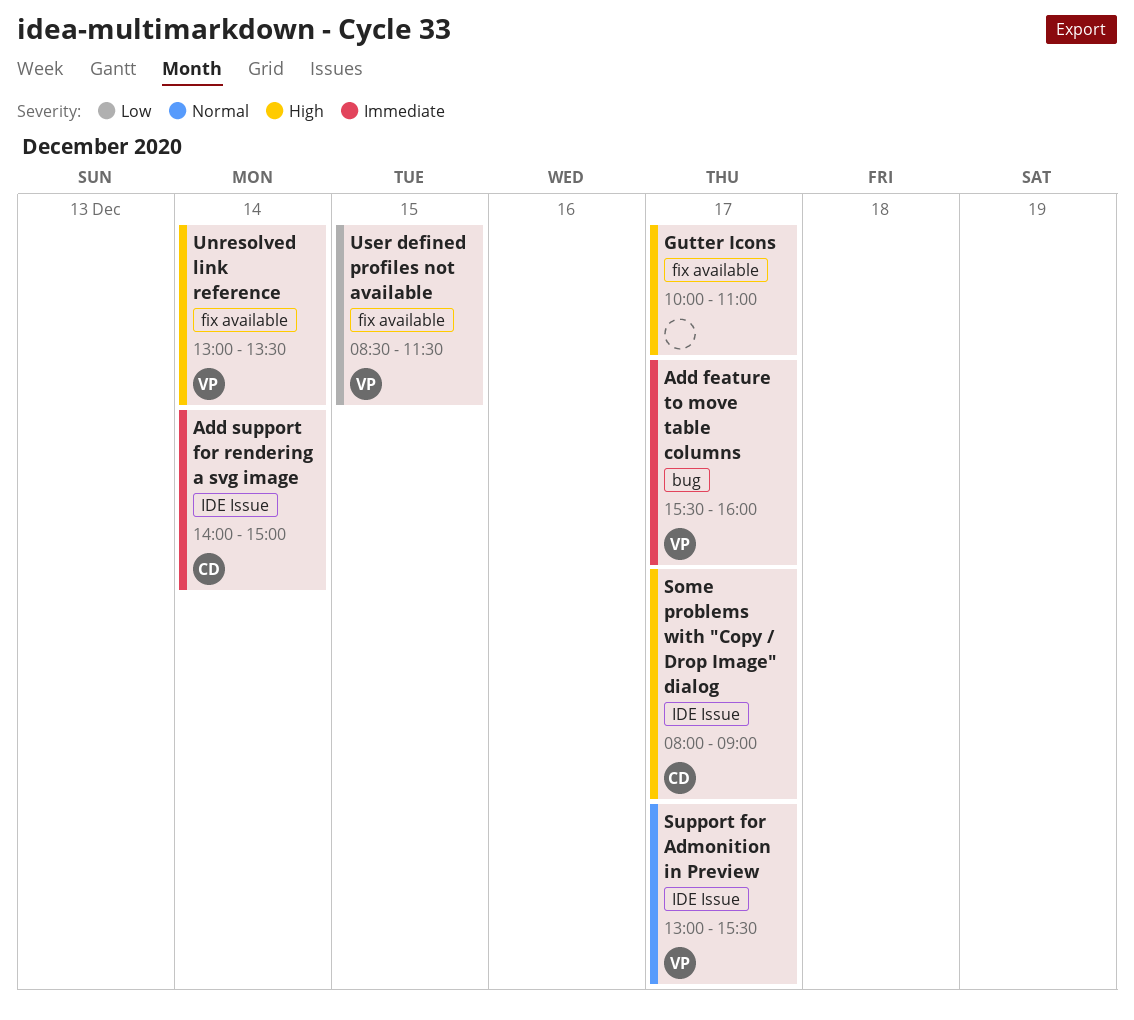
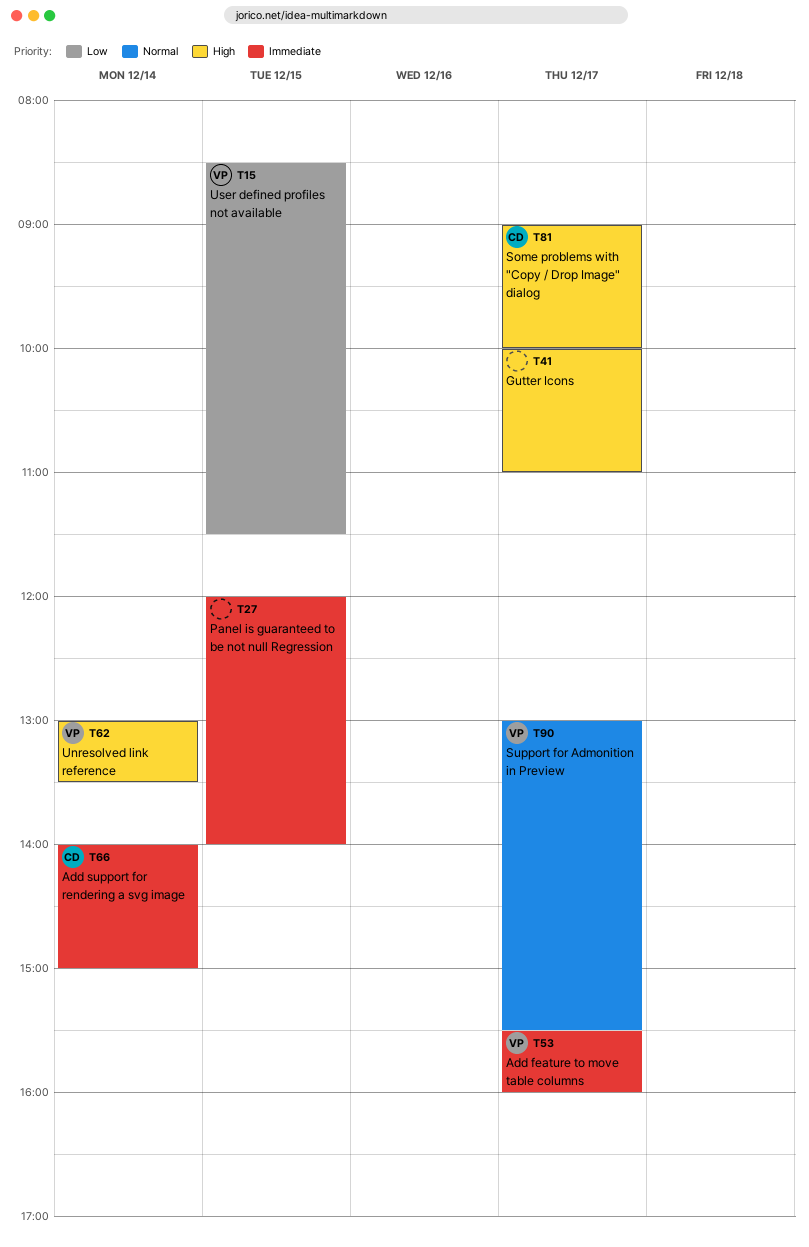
Panel is guaranteed to be not null Regression: none -> present
Some problems with "Copy / Drop Image" dialog, begins: 08:00 -> 09:00
Some problems with "Copy / Drop Image" dialog, ends: 09:00 -> 10:00

